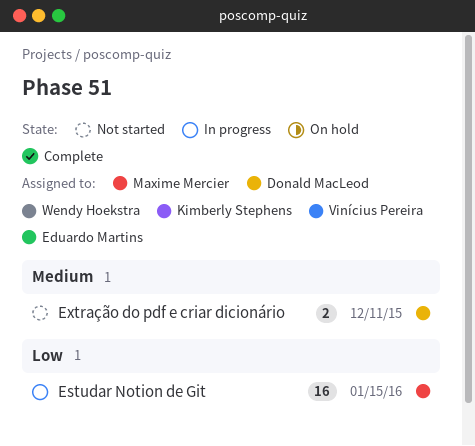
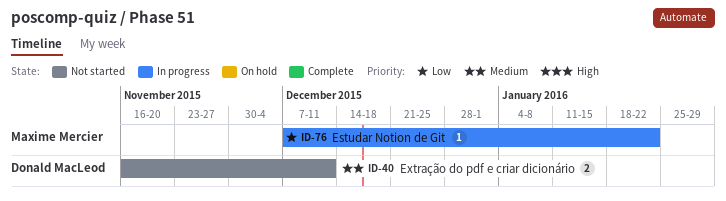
Estudar Notion de Git, estimate: 16 -> 1
Estudar Notion de Git, due: Jan 15 -> Jan 22

